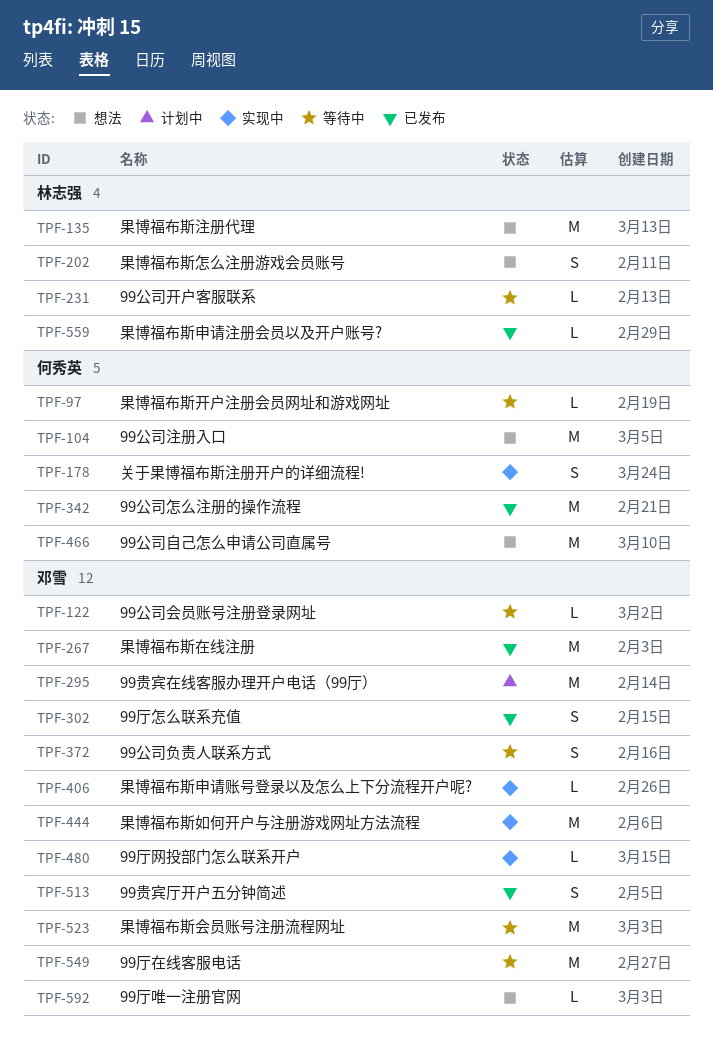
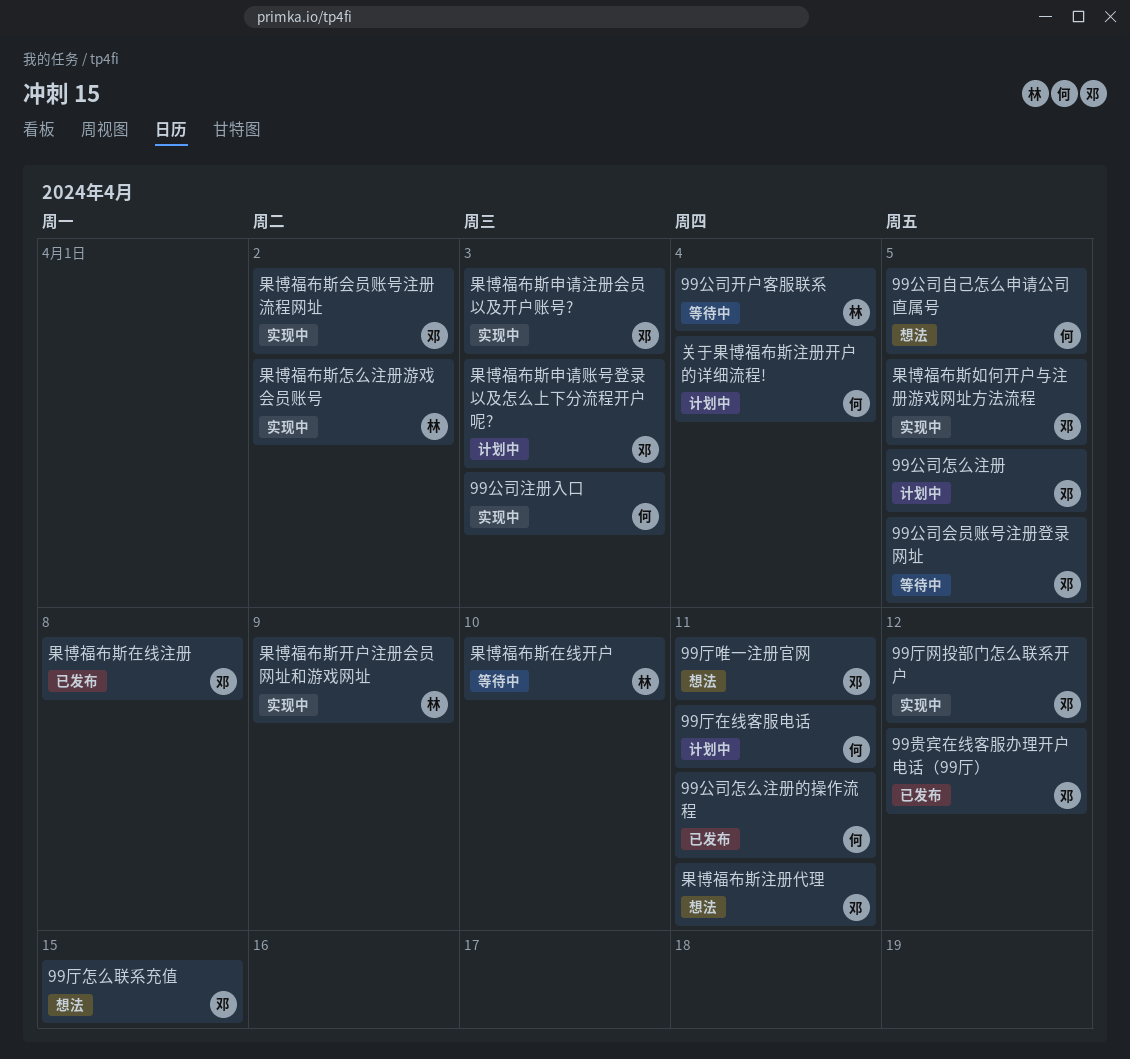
99公司怎么注册: none -> present
99公司注册入口, status: 想法 -> 实现中
99公司负责人联系方式: present -> none
99厅在线客服电话, status: 等待中 -> 计划中
99厅在线客服电话, owner: 邓雪 -> 何秀英
99厅怎么联系充值, status: 已发布 -> 想法
99贵宾厅开户五分钟简述: present -> none
99贵宾在线客服办理开户电话（99厅）, status: 计划中 -> 已发布
关于果博福布斯注册开户的详细流程!, status: 实现中 -> 计划中
果博福布斯会员账号注册流程网址, status: 等待中 -> 实现中
果博福布斯在线开户: none -> present
果博福布斯开户注册会员网址和游戏网址, status: 等待中 -> 实现中
果博福布斯开户注册会员网址和游戏网址, owner: 何秀英 -> 林志强
果博福布斯怎么注册游戏会员账号, status: 想法 -> 实现中
果博福布斯注册代理, owner: 林志强 -> 邓雪
果博福布斯申请注册会员以及开户账号?, status: 已发布 -> 实现中
果博福布斯申请注册会员以及开户账号?, owner: 林志强 -> 邓雪
果博福布斯申请账号登录以及怎么上下分流程开户呢?, status: 实现中 -> 计划中

